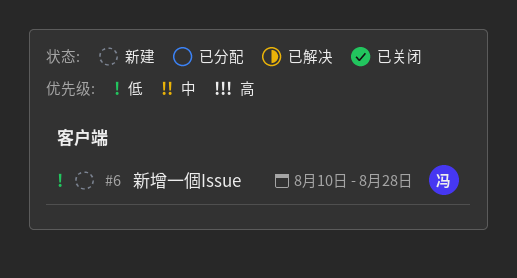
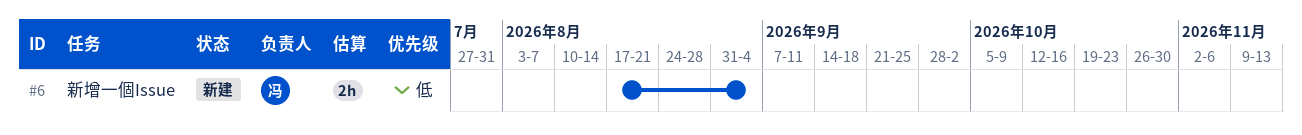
#6, start: Aug 10 -> Aug 17
#6, due: Aug 28 -> Sep 4

